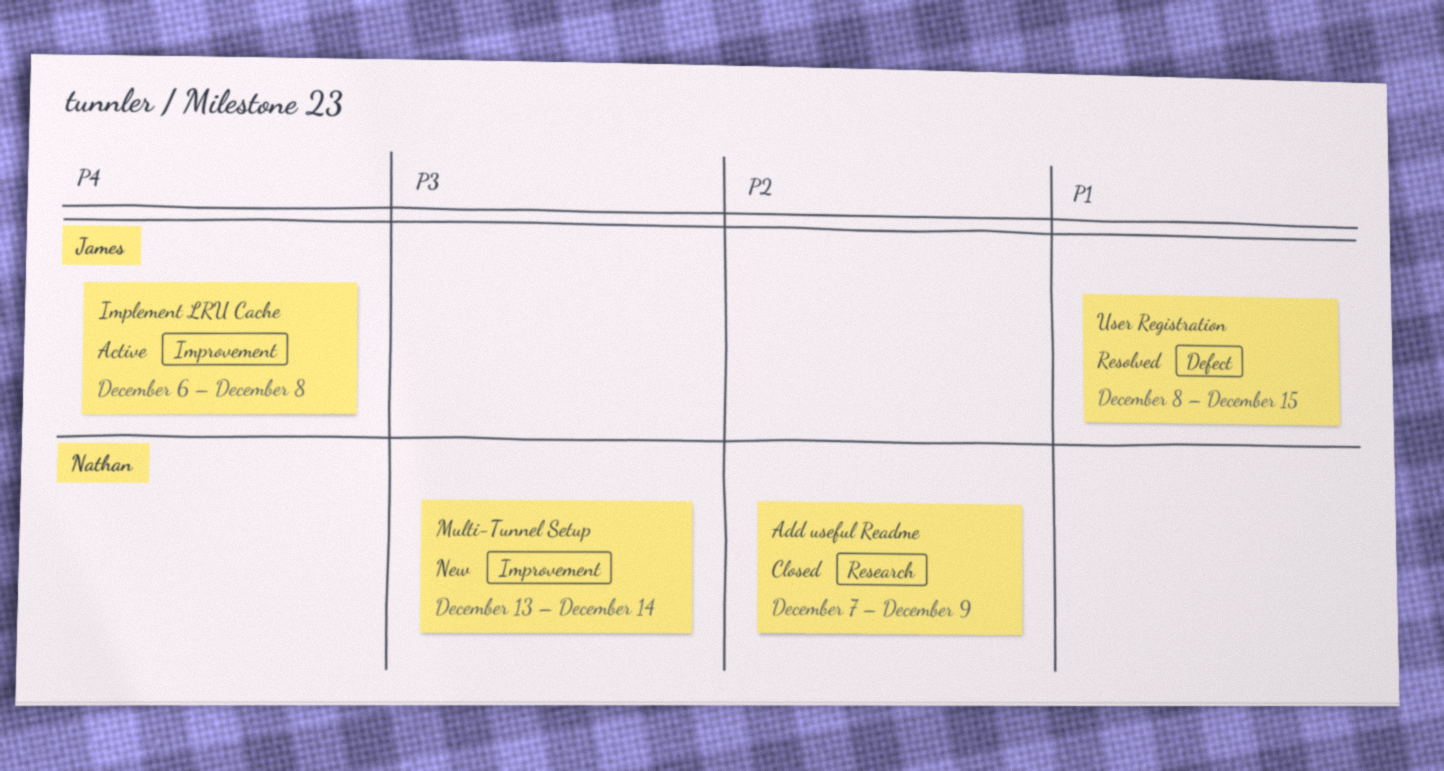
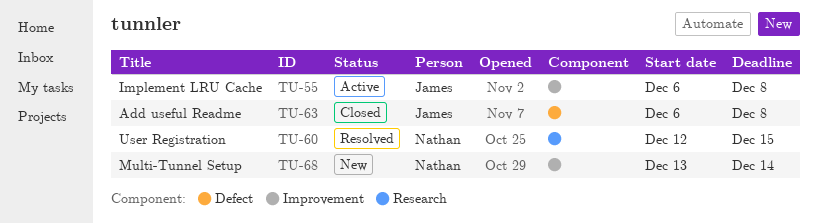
Add useful Readme, owner: Nathan -> James
Add useful Readme, label: Research -> Defect
Add useful Readme, start: Dec 7 -> Dec 6
Add useful Readme, due: Dec 9 -> Dec 8
User Registration, owner: James -> Nathan
User Registration, label: Defect -> Research
User Registration, start: Dec 8 -> Dec 12

